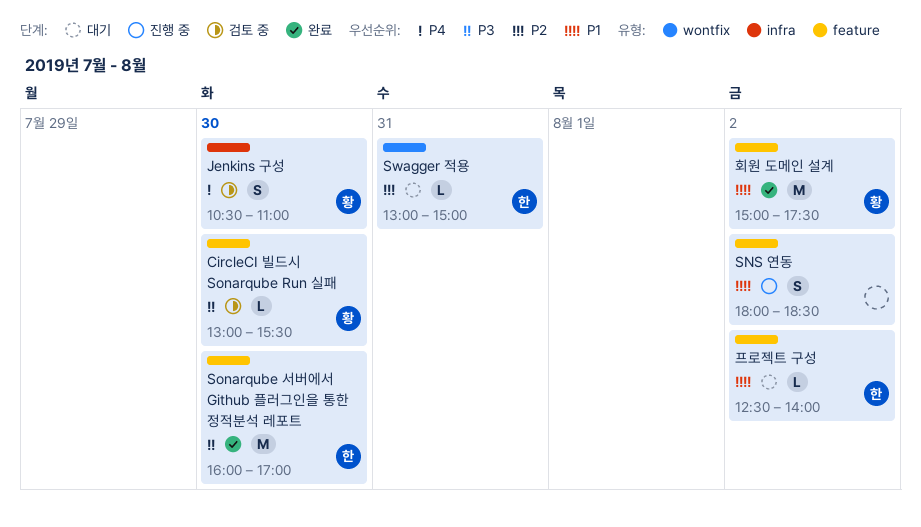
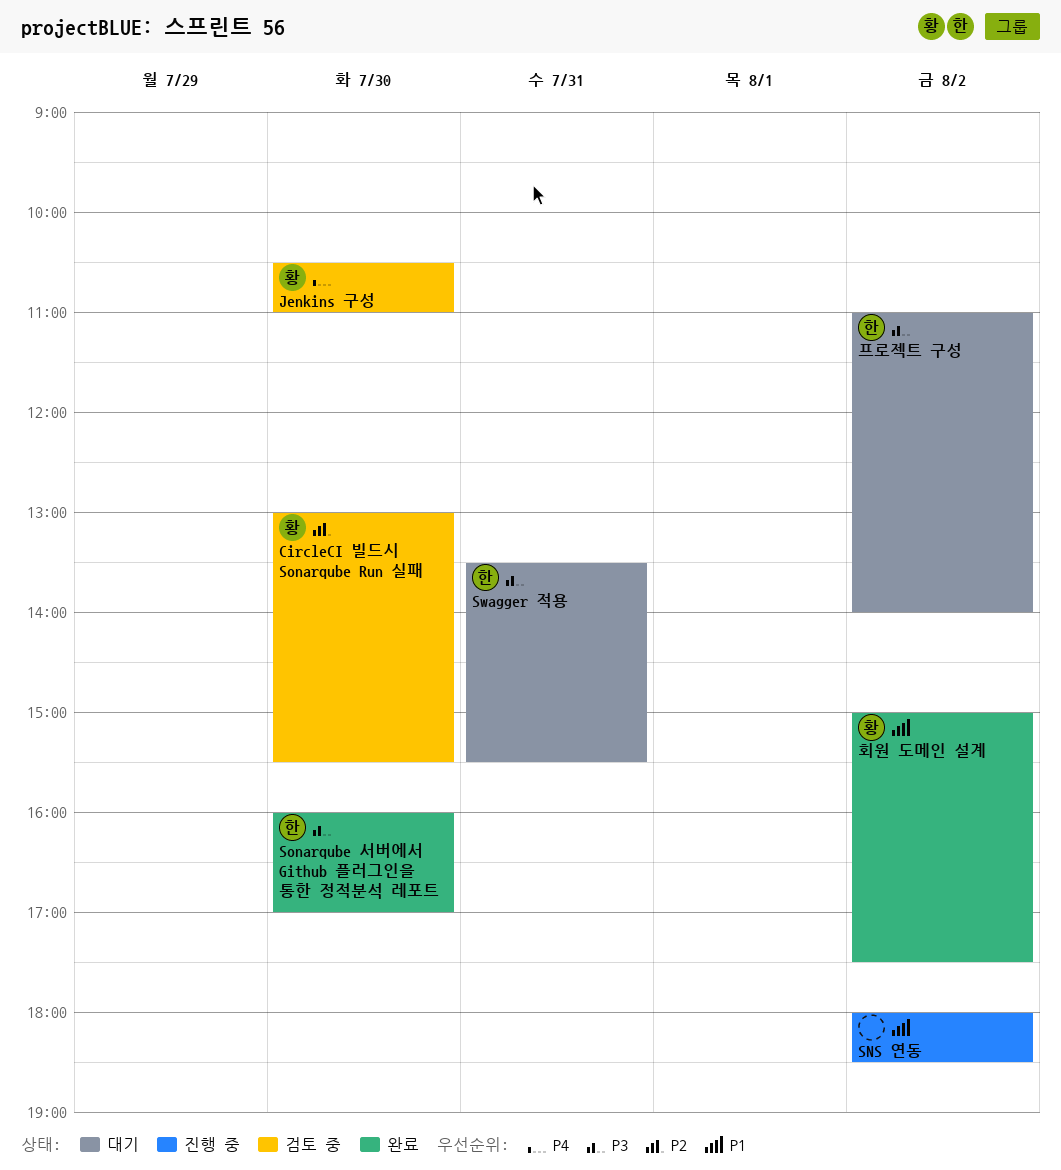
CircleCI 빌드시 Sonarqube Run 실패, priority: P3 -> P2
Swagger 적용, priority: P2 -> P3
Swagger 적용, begins: 13:00 -> 13:30
Swagger 적용, ends: 15:00 -> 15:30
프로젝트 구성, priority: P1 -> P3
프로젝트 구성, begins: 12:30 -> 11:00

